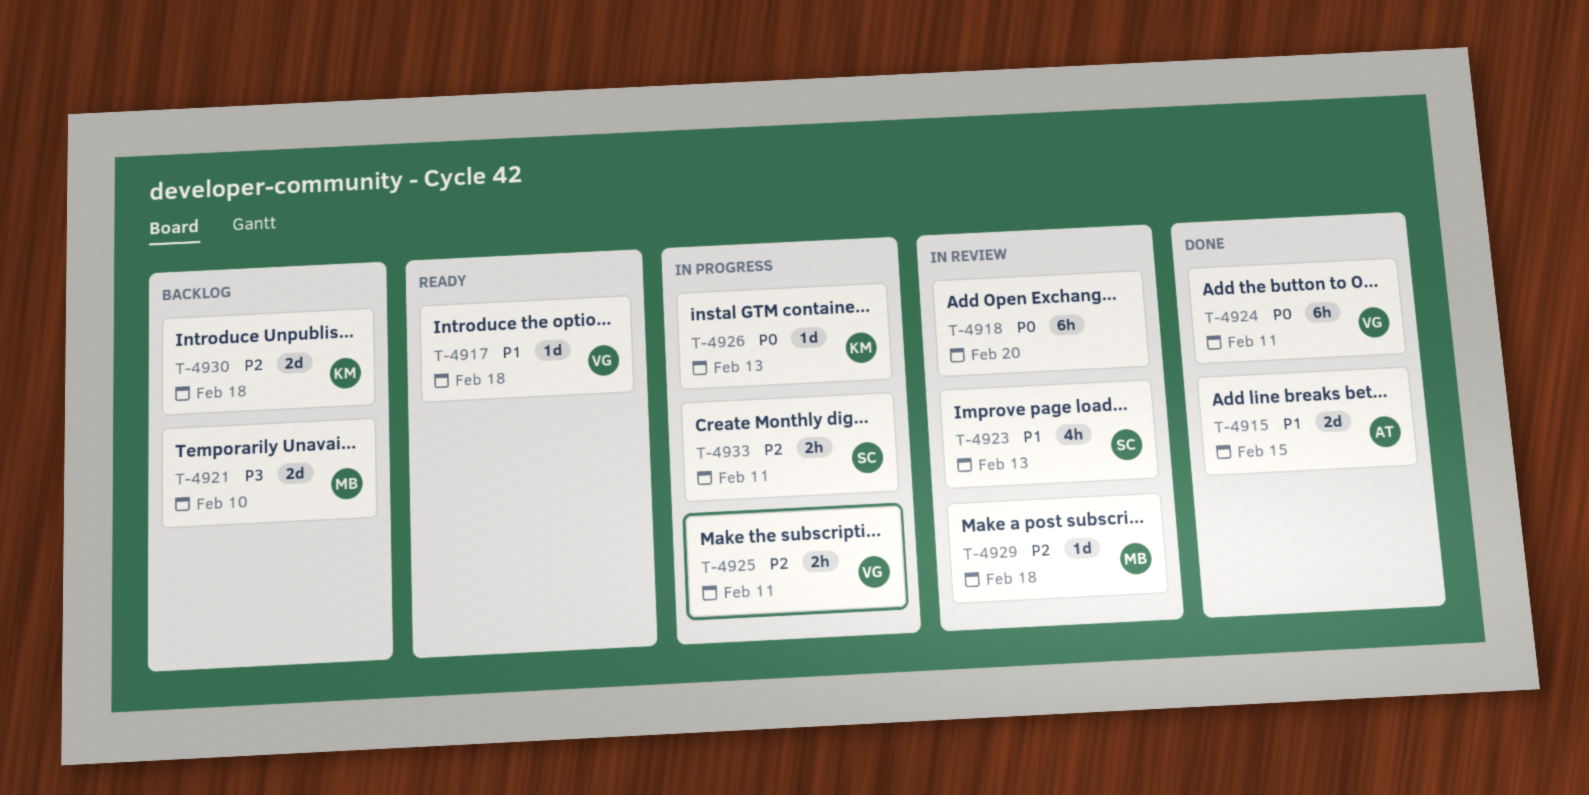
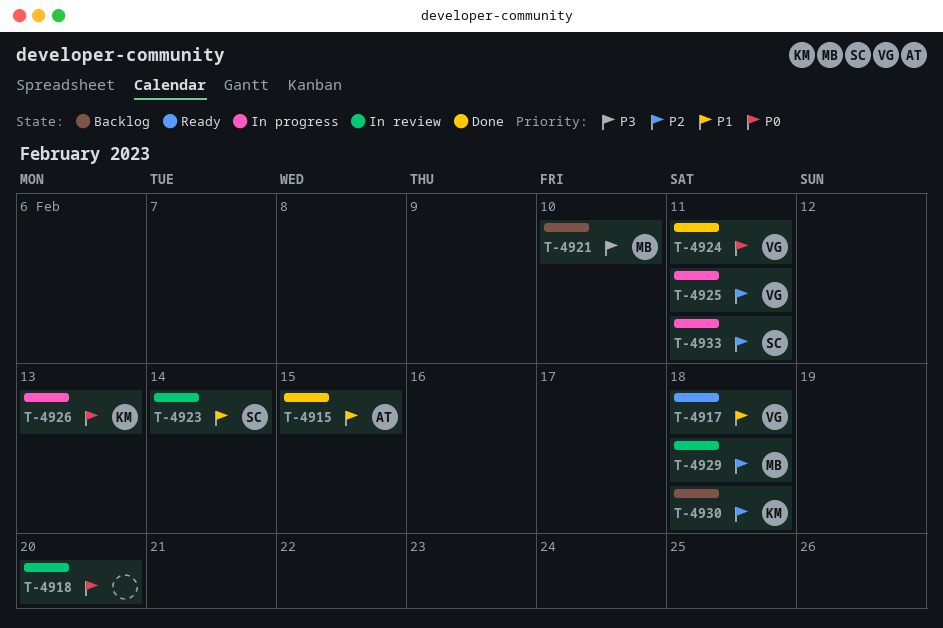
T-4923, due: Feb 13 -> Feb 14

